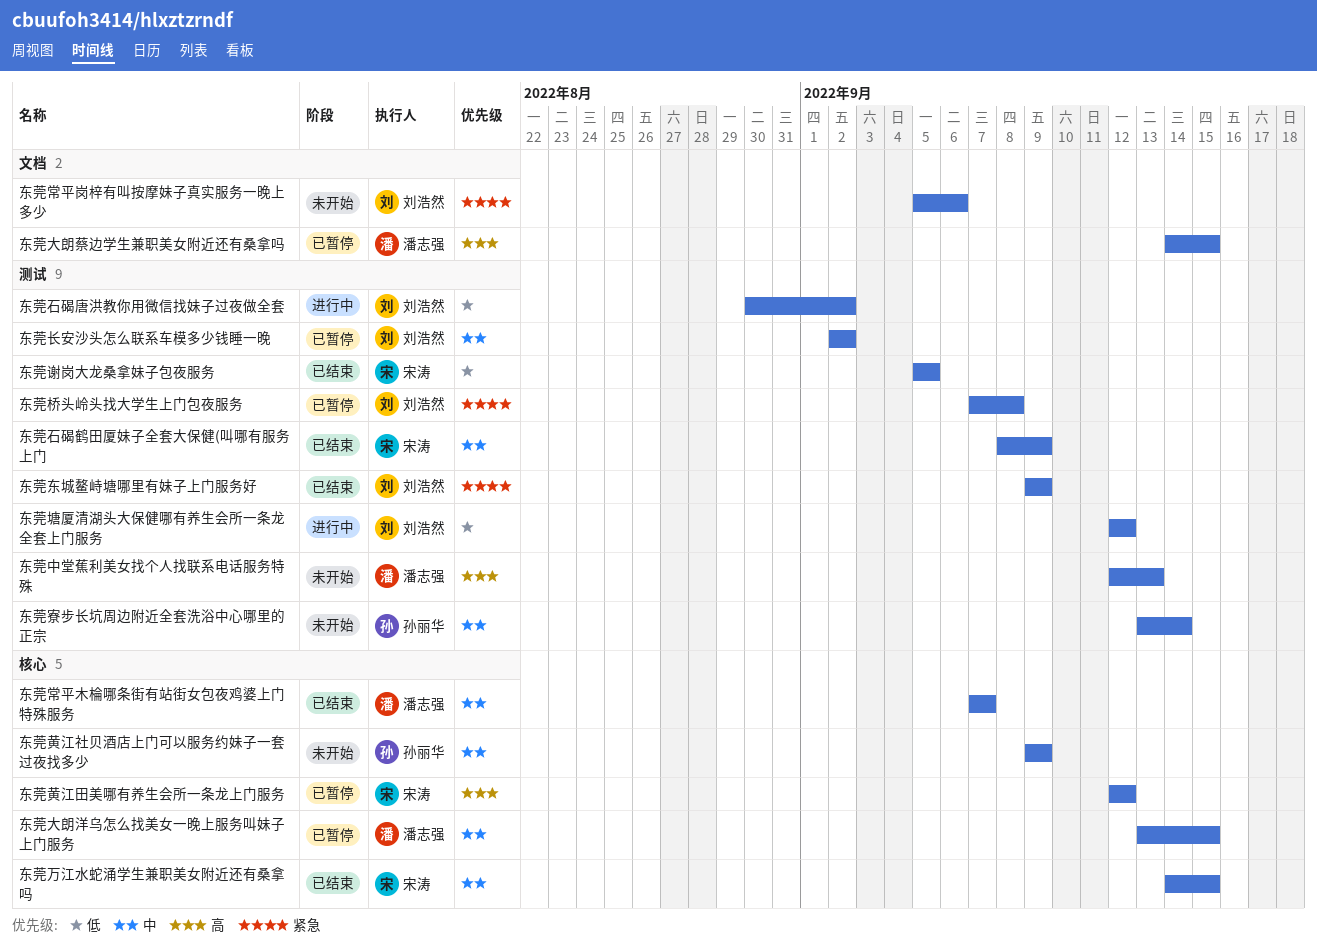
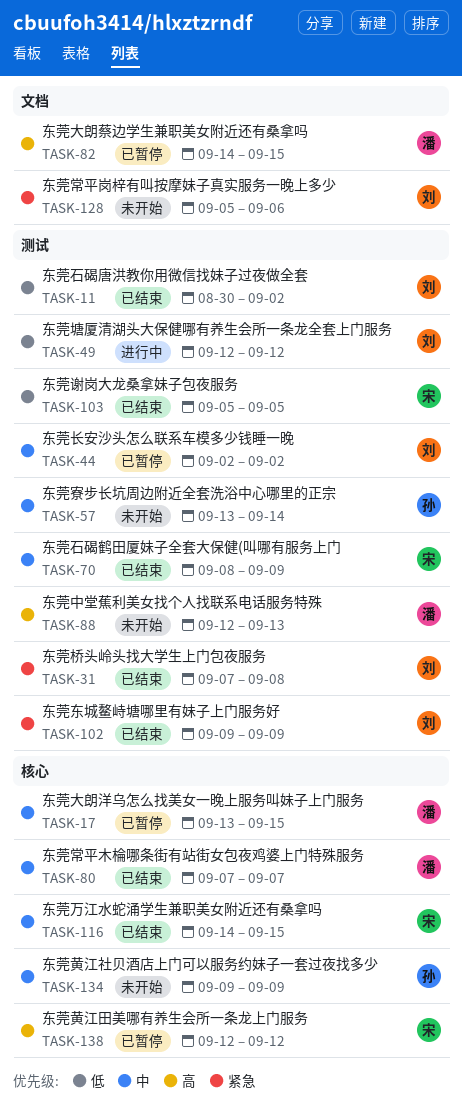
东莞桥头岭头找大学生上门包夜服务, status: 已暂停 -> 已结束
东莞石碣唐洪教你用微信找妹子过夜做全套, status: 进行中 -> 已结束

